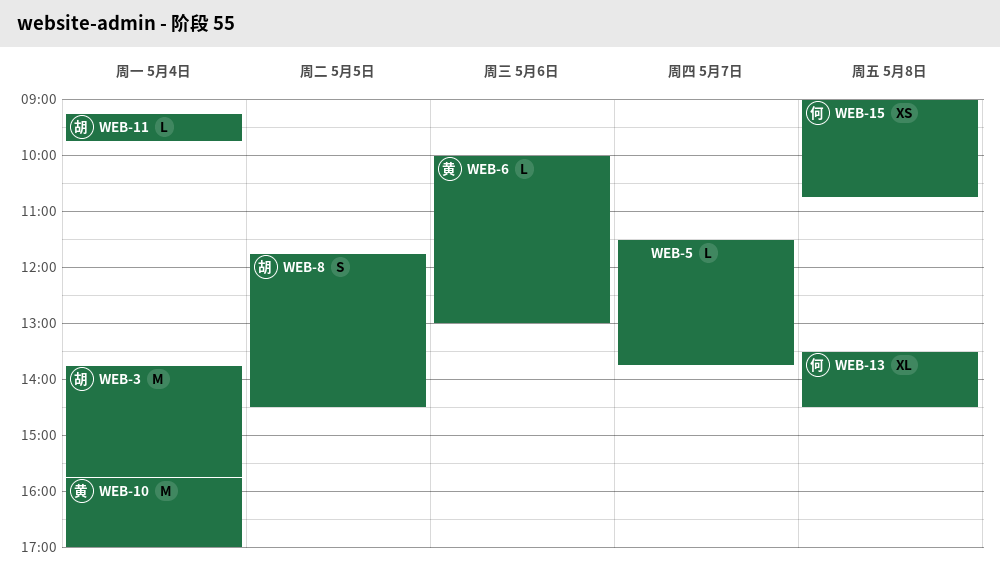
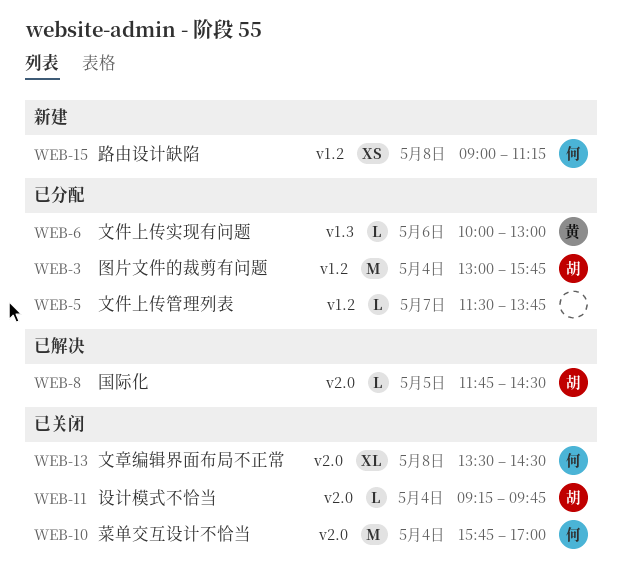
WEB-3, begins: 13:45 -> 13:00
WEB-8, estimate: S -> L
WEB-10, owner: 黄 -> 何
WEB-15, ends: 10:45 -> 11:15

